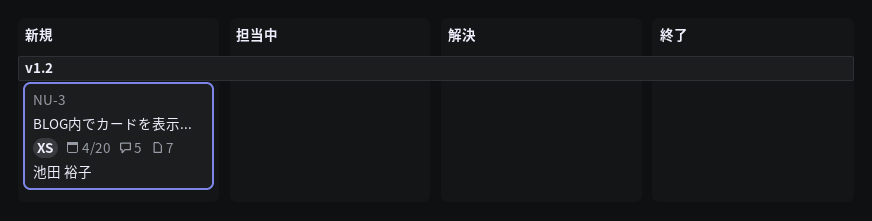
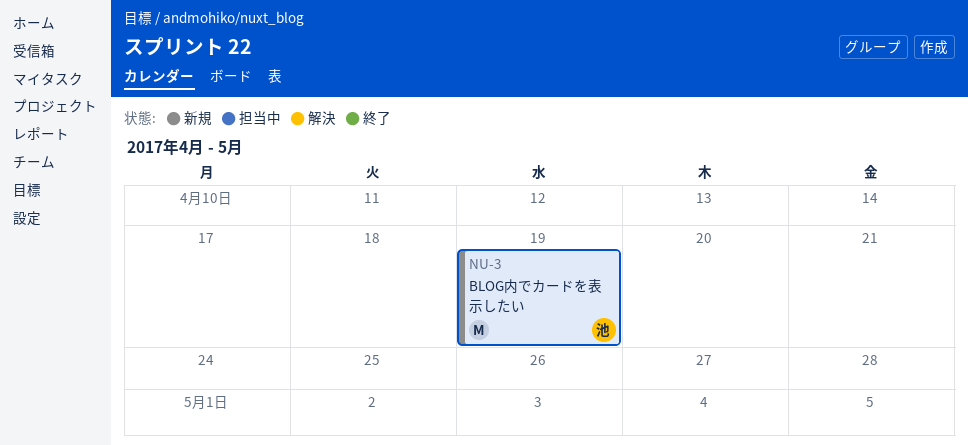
NU-3, estimate: XS -> M
NU-3, due: Apr 20 -> Apr 19

